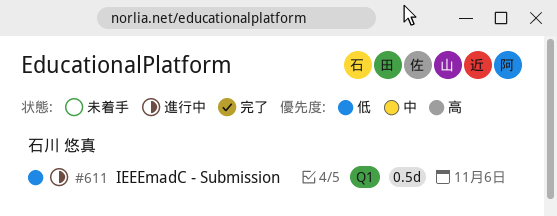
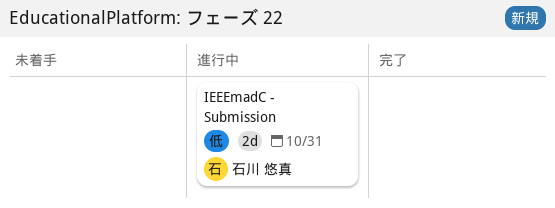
IEEEmadC - Submission, estimate: 0.5d -> 2d
IEEEmadC - Submission, due: Nov 6 -> Oct 31

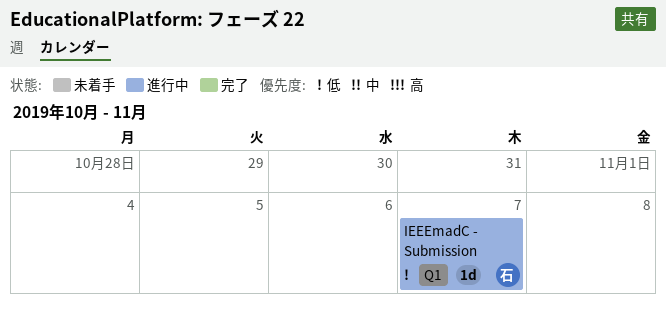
IEEEmadC - Submission, estimate: 2d -> 1d
IEEEmadC - Submission, due: Oct 31 -> Nov 7

